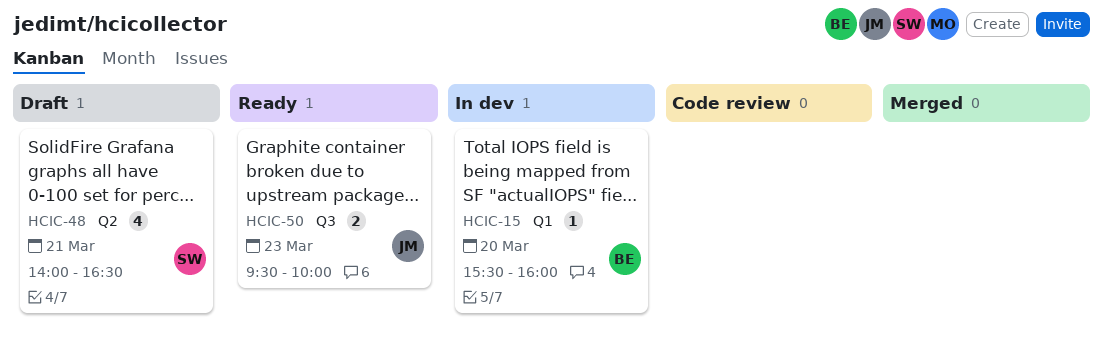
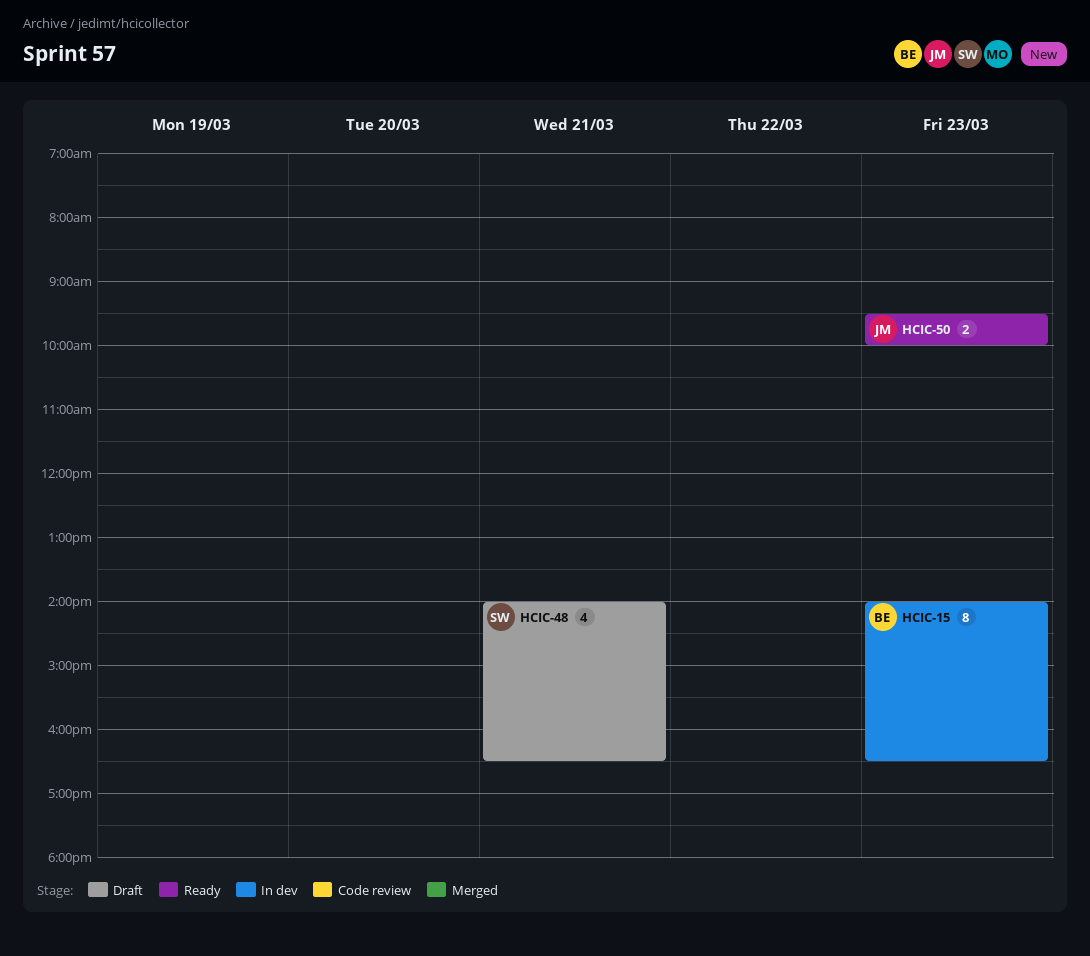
HCIC-15, estimate: 1 -> 8
HCIC-15, day: Mar 20 -> Mar 23
HCIC-15, begins: 15:30 -> 14:00
HCIC-15, ends: 16:00 -> 16:30

